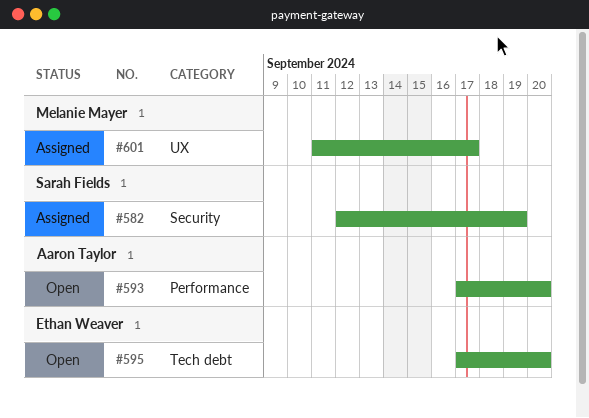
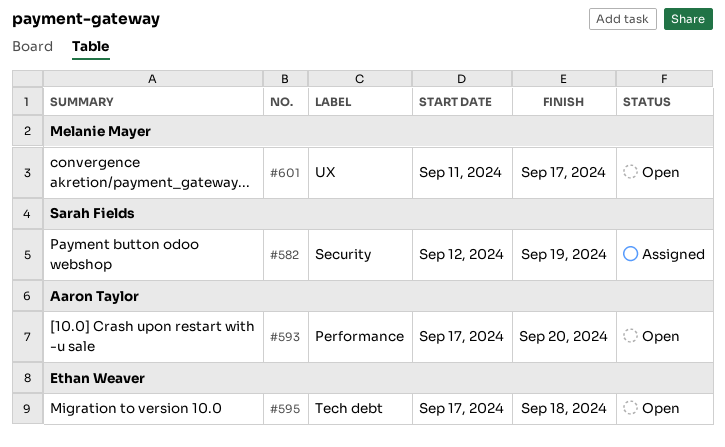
#595, due: Sep 20 -> Sep 18
#601, status: Assigned -> Open

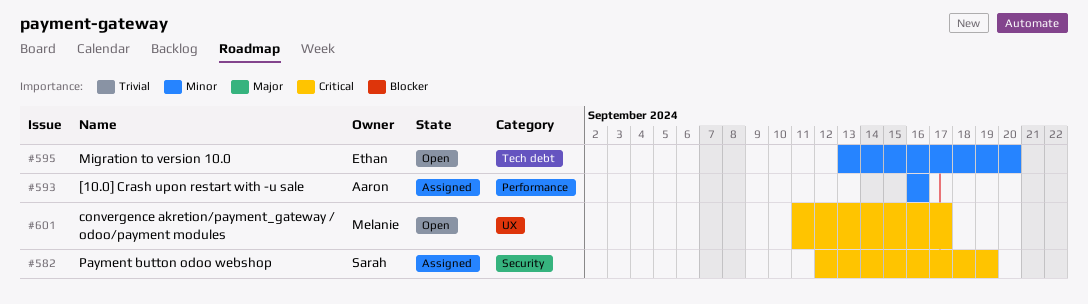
#593, status: Open -> Assigned
#593, start: Sep 17 -> Sep 16
#593, due: Sep 20 -> Sep 16
#595, start: Sep 17 -> Sep 13
#595, due: Sep 18 -> Sep 20

